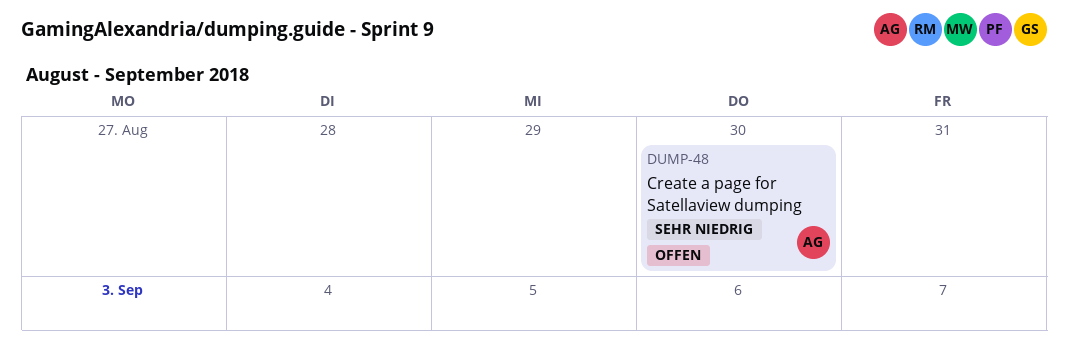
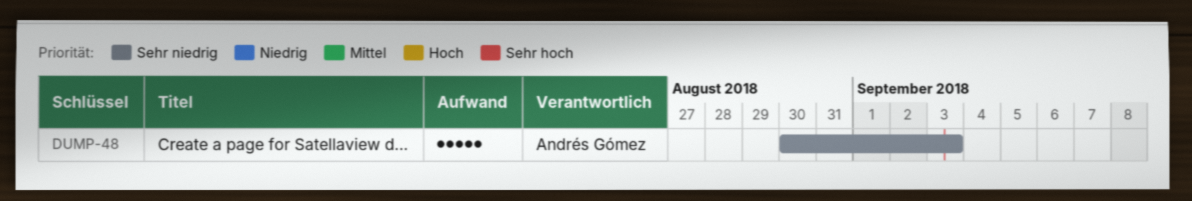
DUMP-48, due: Aug 30 -> Sep 3

